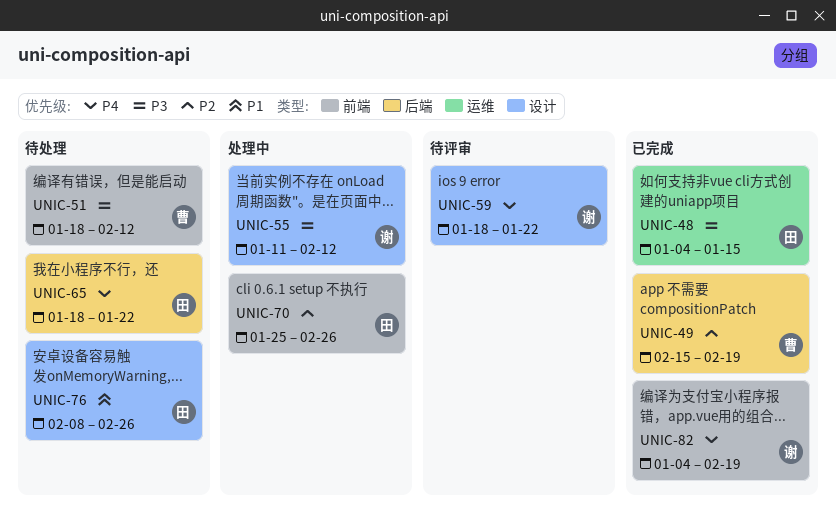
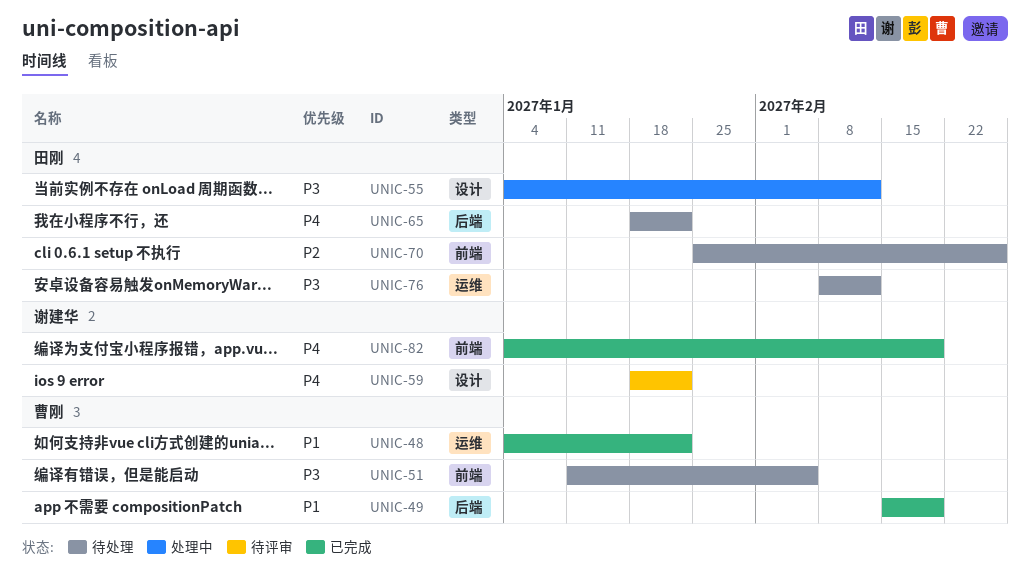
UNIC-48, owner: 田刚 -> 曹刚
UNIC-48, priority: P3 -> P1
UNIC-48, due: Jan 15 -> Jan 22
UNIC-49, priority: P2 -> P1
UNIC-51, start: Jan 18 -> Jan 11
UNIC-51, due: Feb 12 -> Feb 5
UNIC-55, owner: 谢建华 -> 田刚
UNIC-55, start: Jan 11 -> Jan 4
UNIC-70, status: 处理中 -> 待处理
UNIC-76, priority: P1 -> P3
UNIC-76, label: 设计 -> 运维
UNIC-76, due: Feb 26 -> Feb 12

